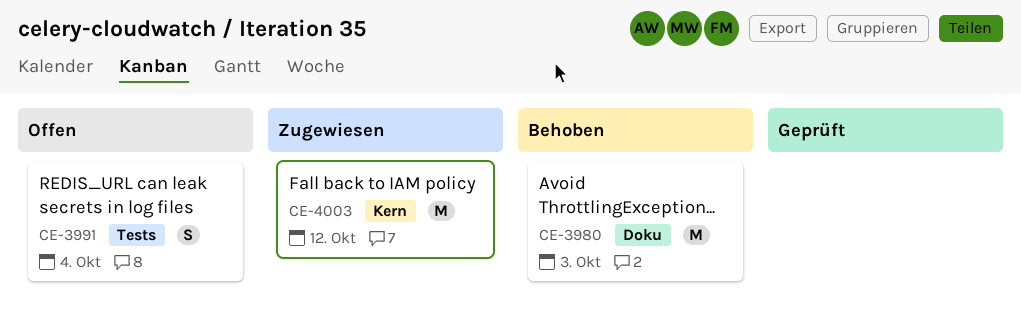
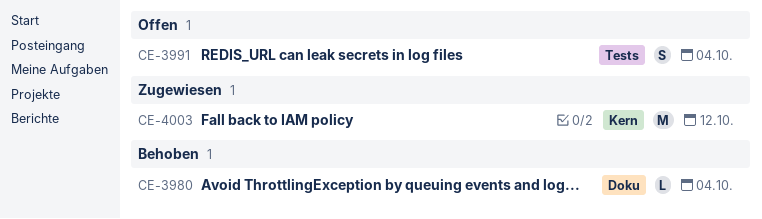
CE-3980, estimate: M -> L
CE-3980, due: Oct 3 -> Oct 4

